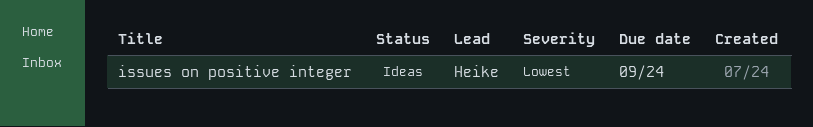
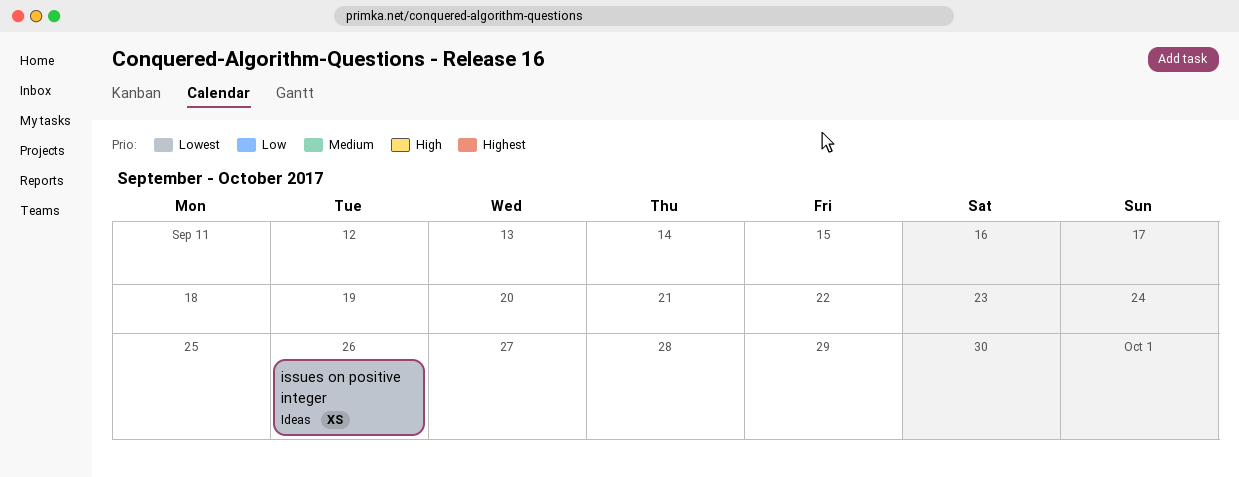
issues on positive integer, due: Sep 24 -> Sep 26

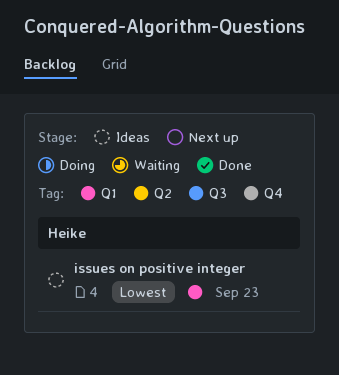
issues on positive integer, due: Sep 26 -> Sep 23

